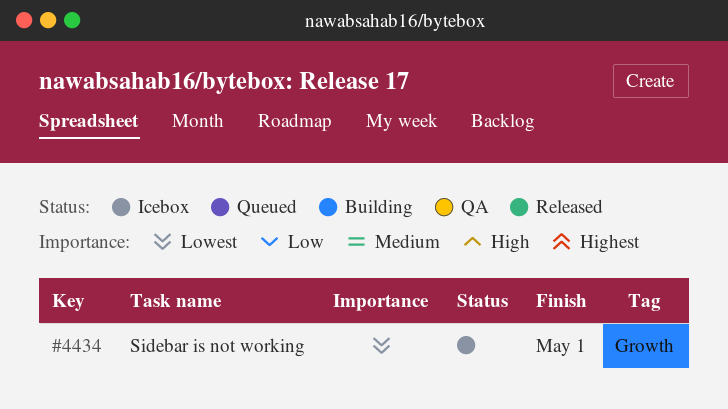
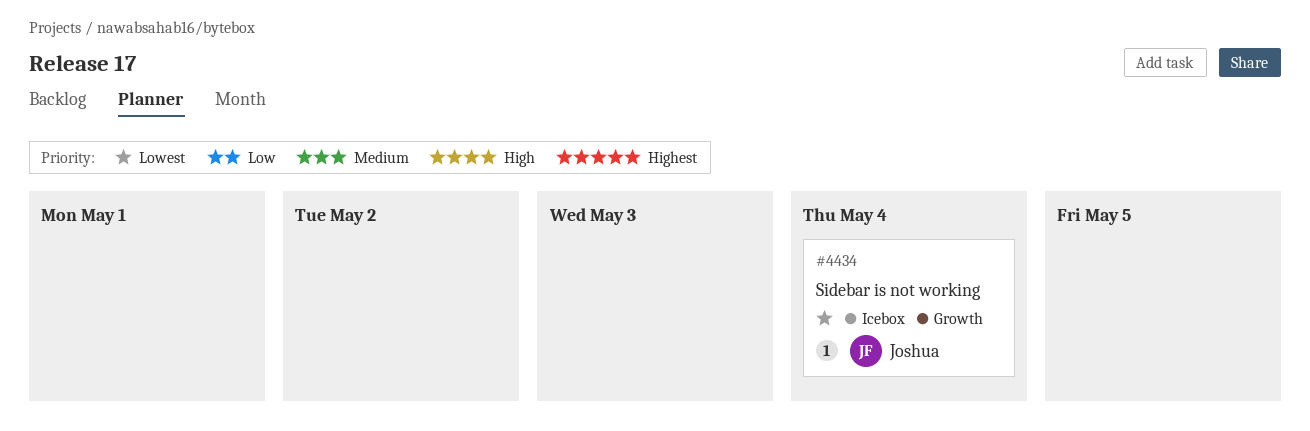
#4434, due: May 1 -> May 4

